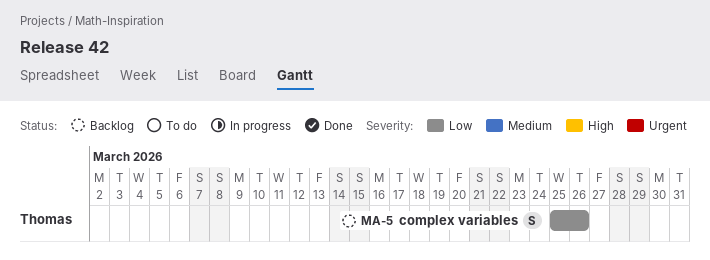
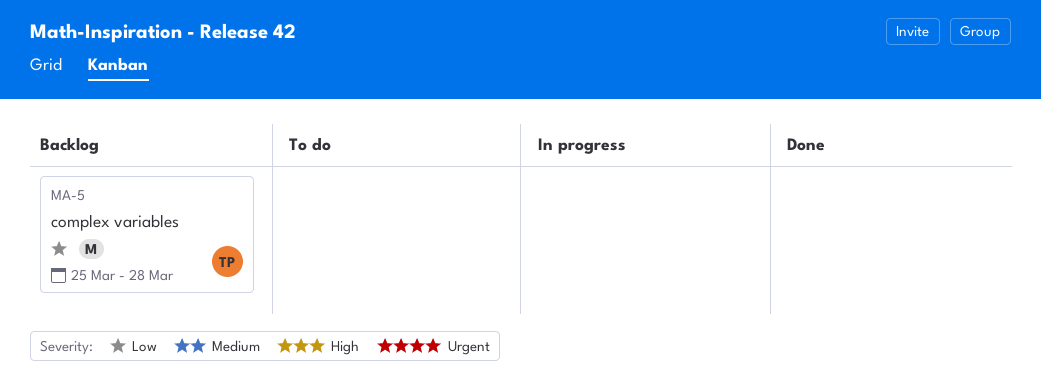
MA-5, estimate: S -> M
MA-5, due: Mar 26 -> Mar 28

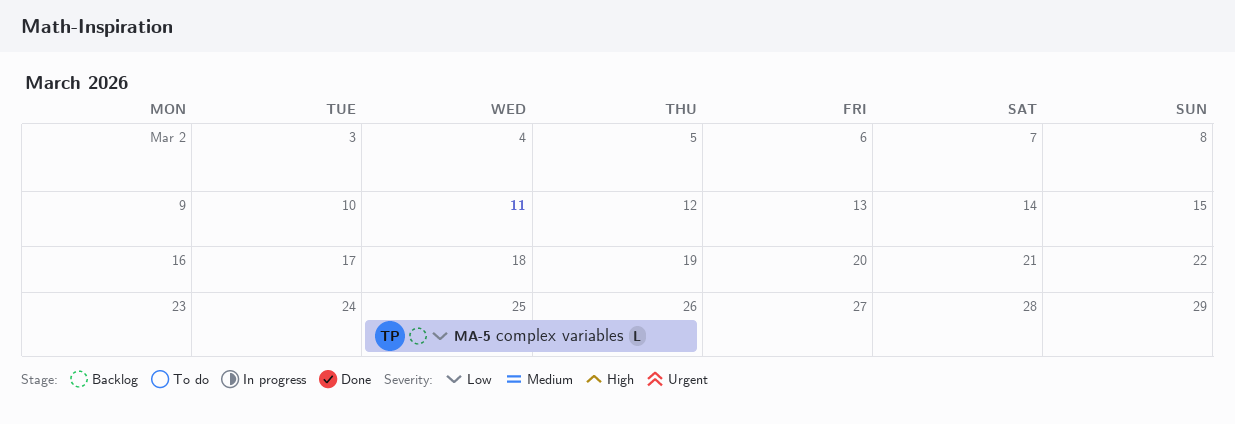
MA-5, estimate: M -> L
MA-5, due: Mar 28 -> Mar 26

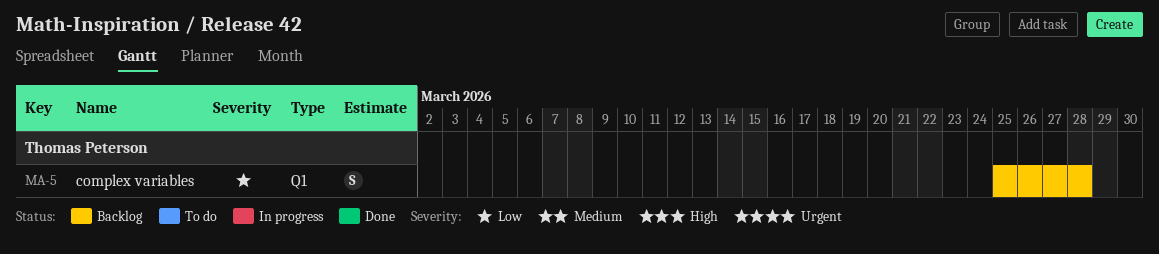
MA-5, estimate: L -> S
MA-5, due: Mar 26 -> Mar 28

